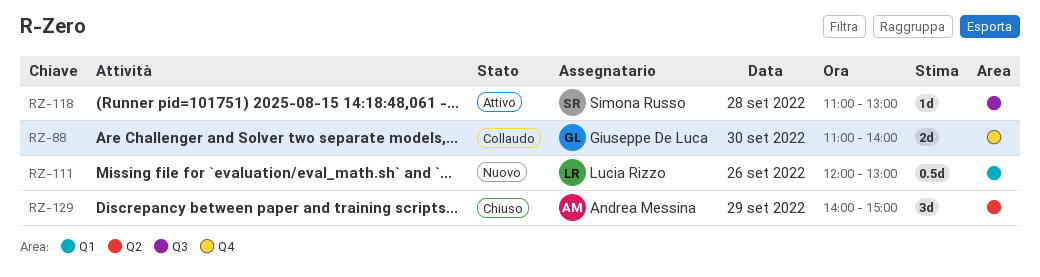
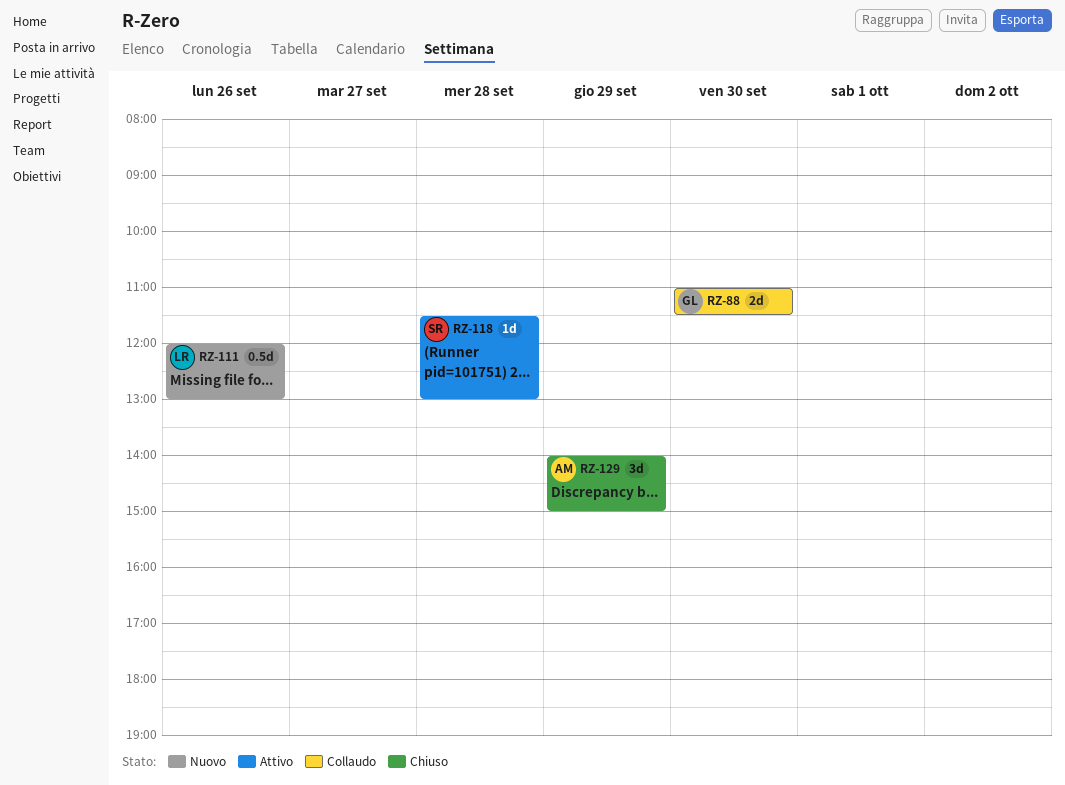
RZ-88, ends: 14:00 -> 11:30
RZ-118, begins: 11:00 -> 11:30

